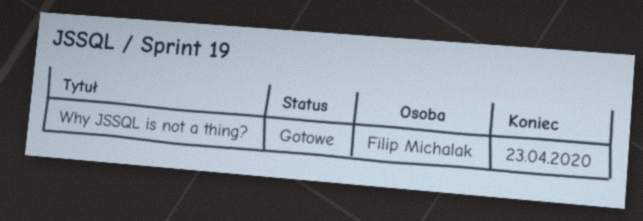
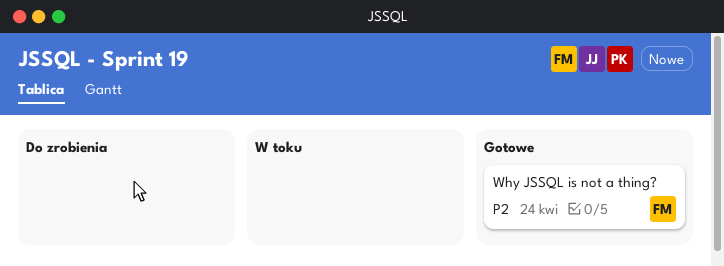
Why JSSQL is not a thing?, due: Apr 23 -> Apr 24

